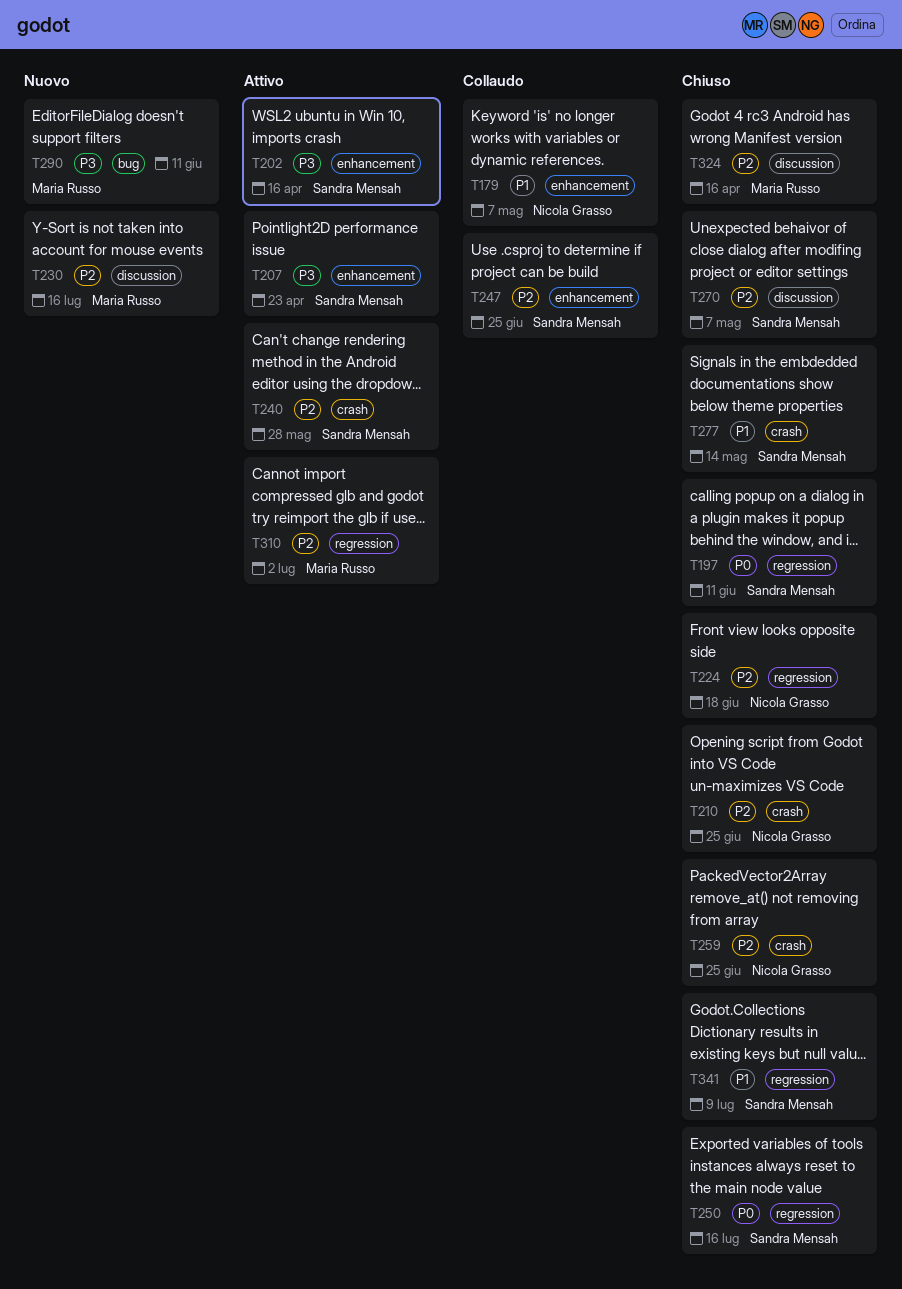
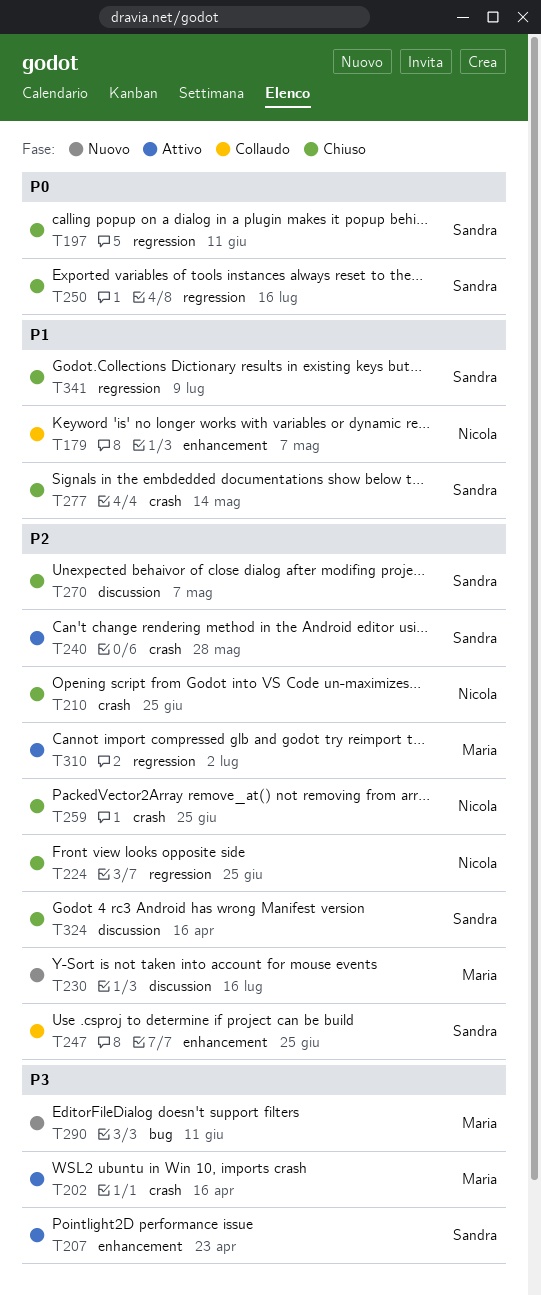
T202, owner: Sandra Mensah -> Maria Russo
T202, label: enhancement -> crash
T224, due: Jun 18 -> Jun 25
T324, owner: Maria Russo -> Sandra Mensah

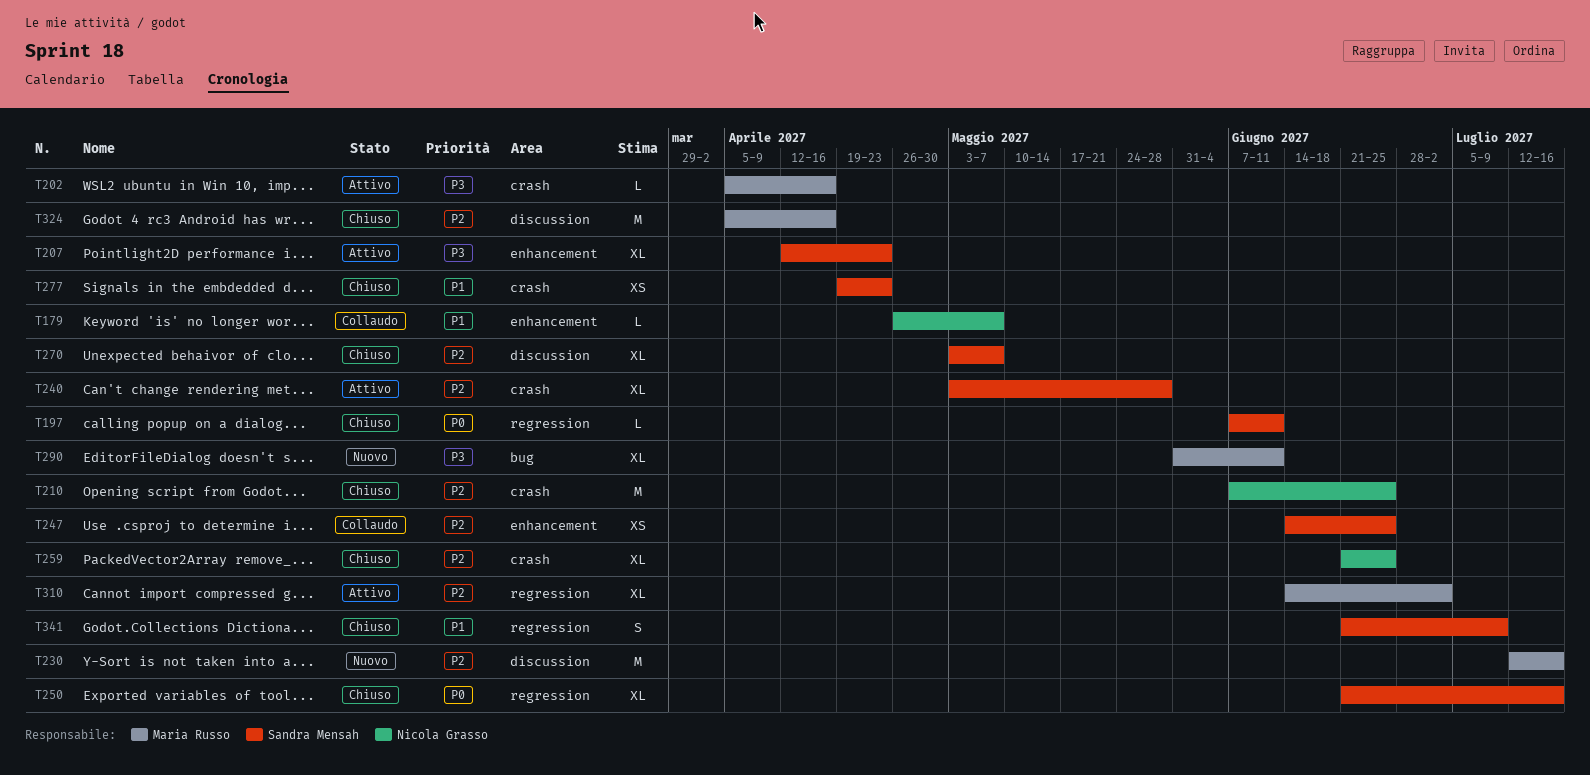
T224: present -> none
T277, due: May 14 -> Apr 23
T324, owner: Sandra Mensah -> Maria Russo

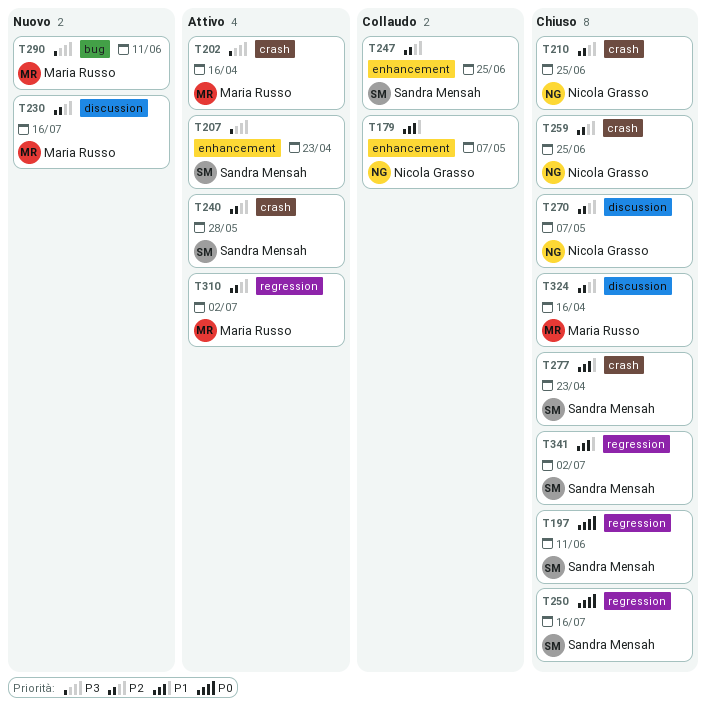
T270, owner: Sandra Mensah -> Nicola Grasso
T341, due: Jul 9 -> Jul 2

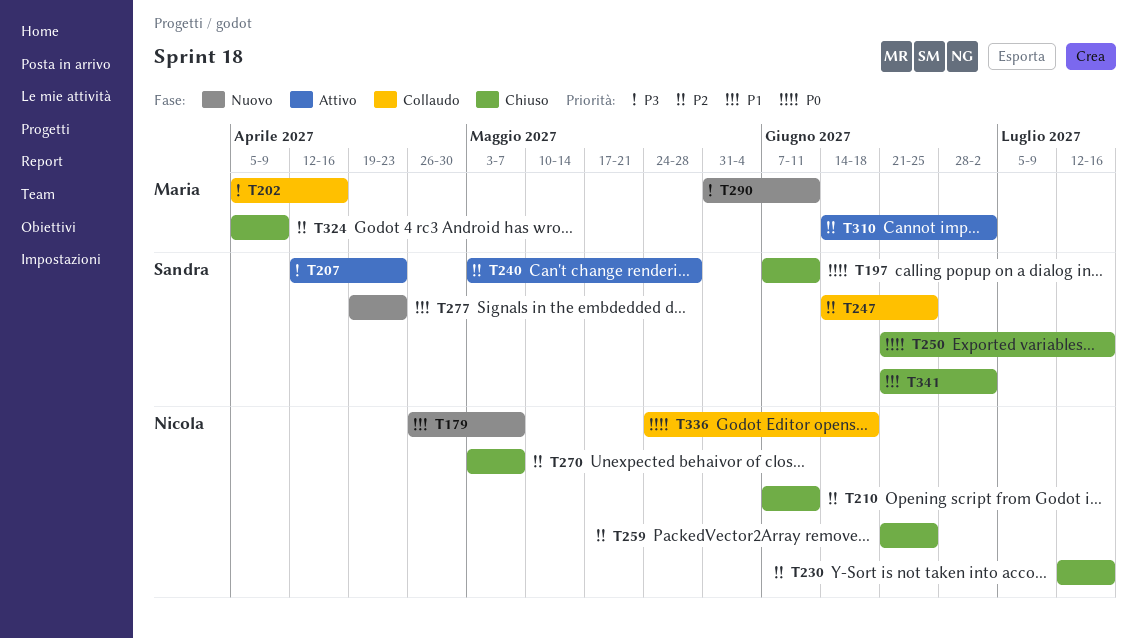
T179, status: Collaudo -> Nuovo
T202, status: Attivo -> Collaudo
T210, due: Jun 25 -> Jun 11
T230, status: Nuovo -> Chiuso
T230, owner: Maria Russo -> Nicola Grasso
T277, status: Chiuso -> Nuovo
T324, due: Apr 16 -> Apr 9
T336: none -> present

